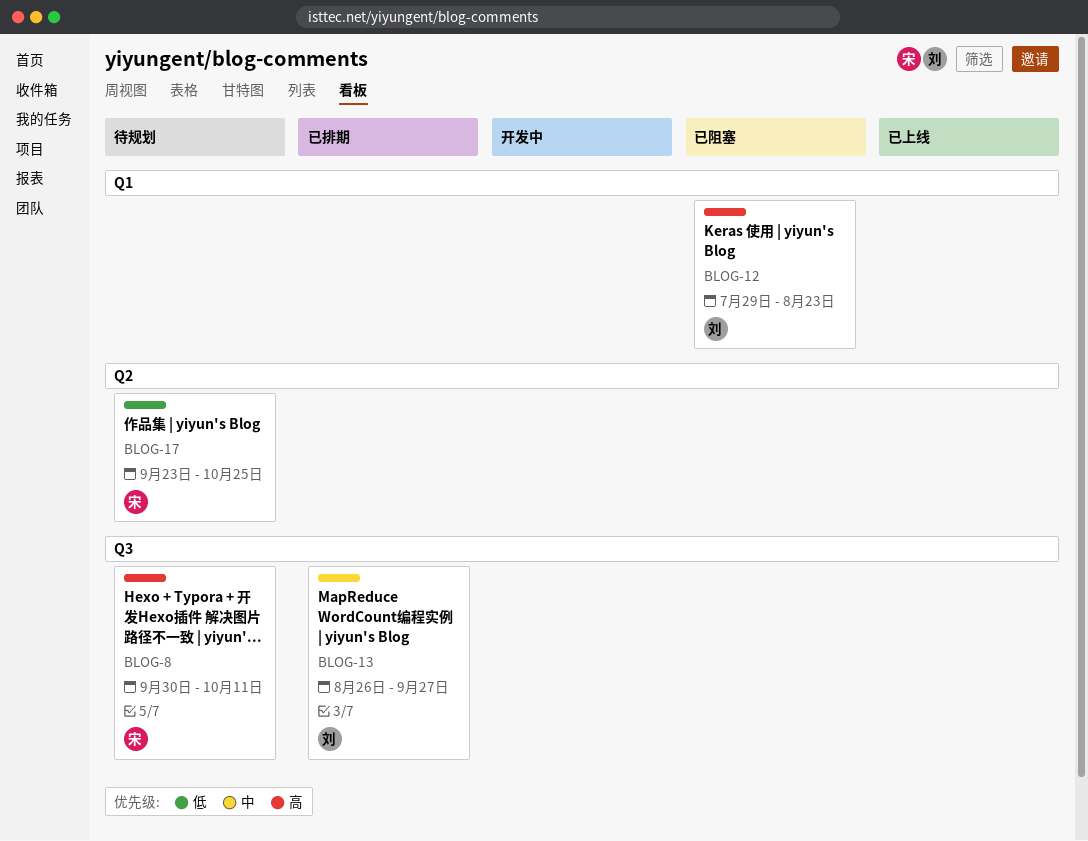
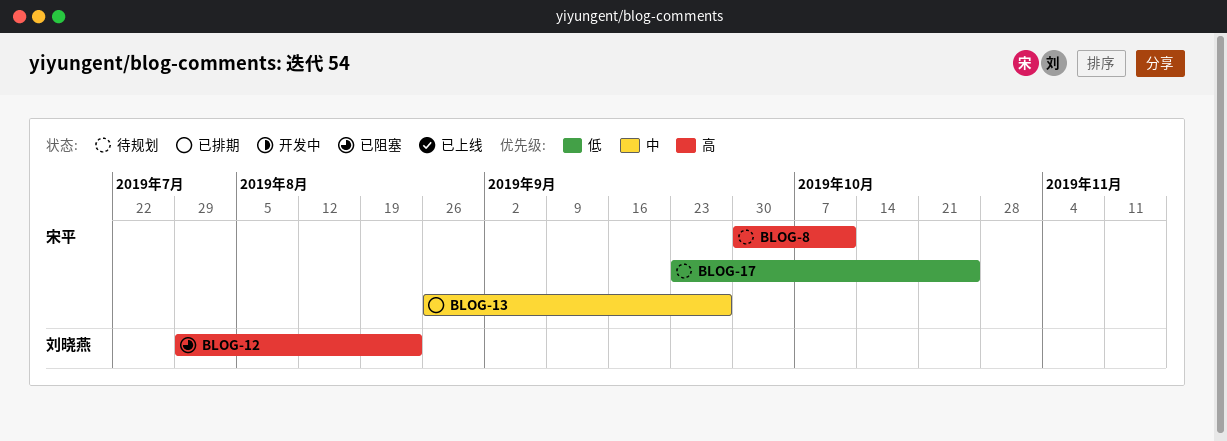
BLOG-13, owner: 刘晓燕 -> 宋平

